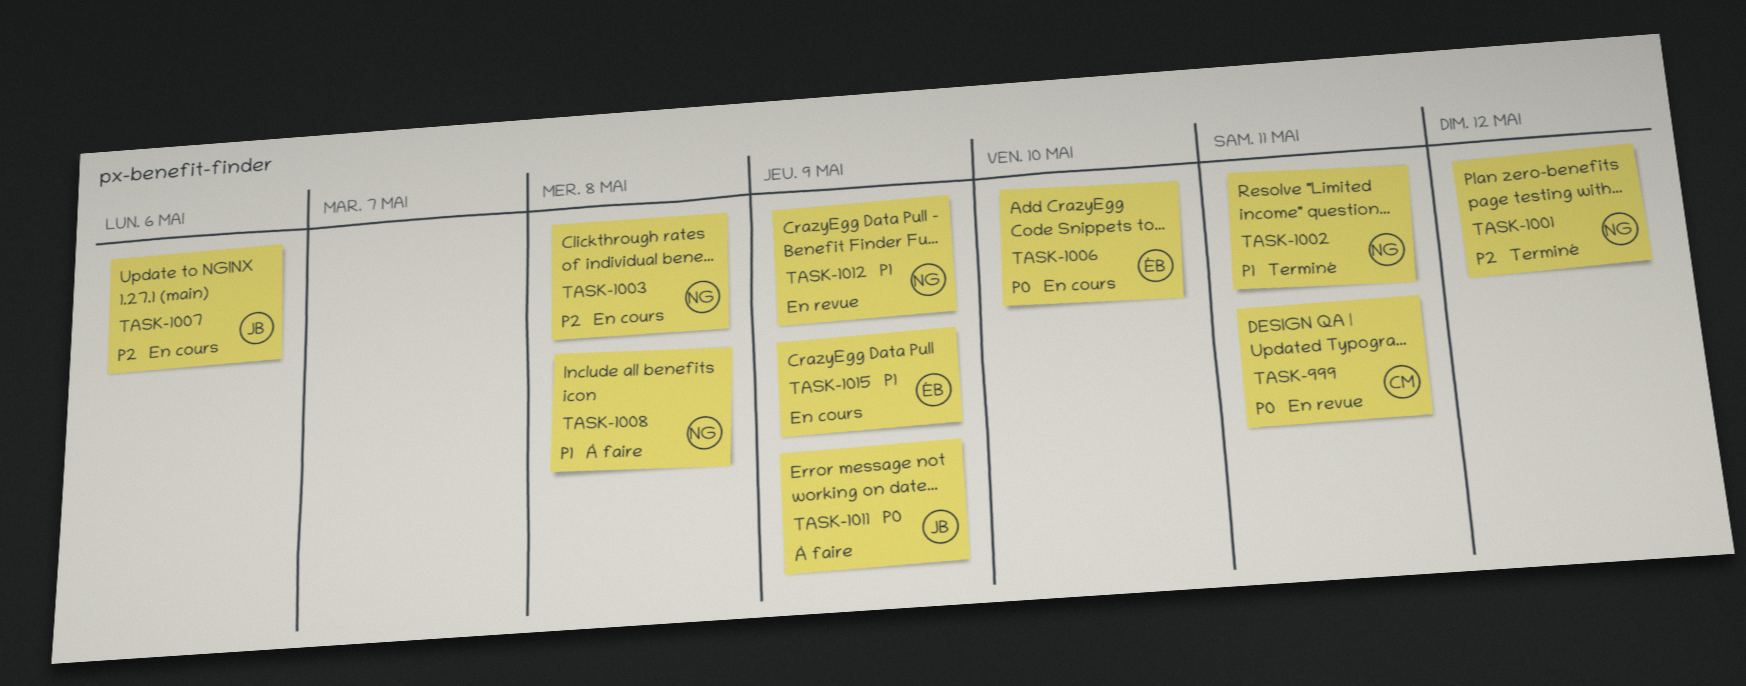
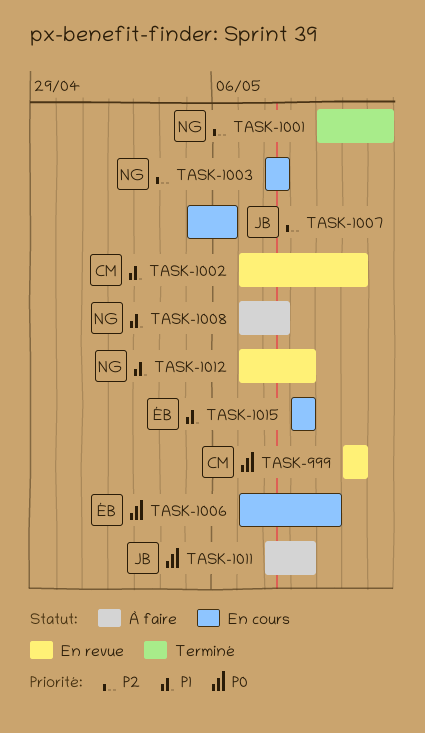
TASK-1002, status: Terminé -> En revue
TASK-1002, owner: NG -> CM

